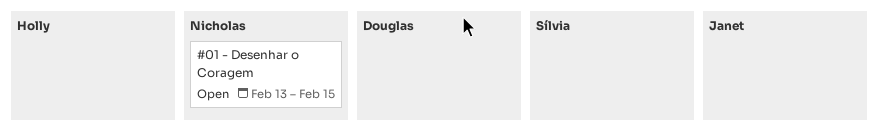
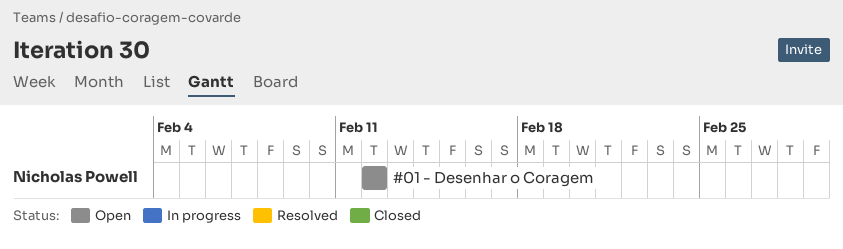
#01 - Desenhar o Coragem, start: Feb 13 -> Feb 12
#01 - Desenhar o Coragem, due: Feb 15 -> Feb 12

